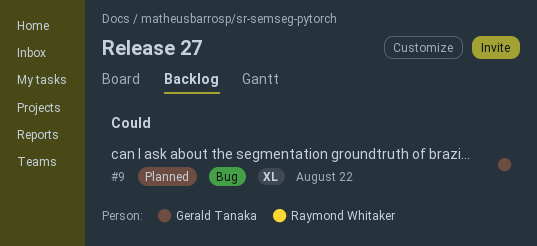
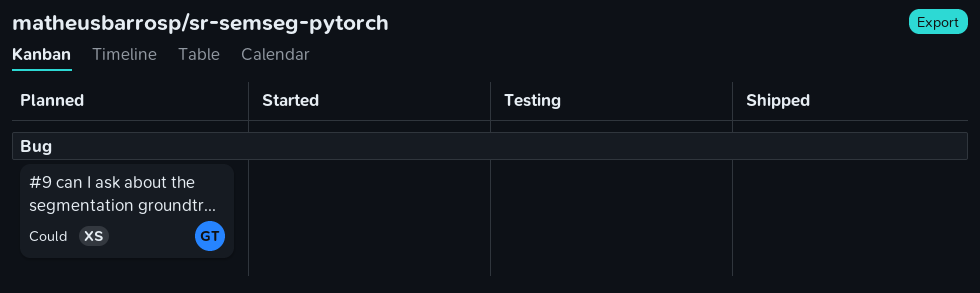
#9, estimate: XL -> XS

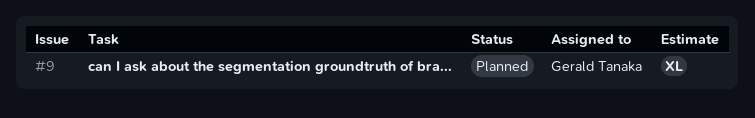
#9, estimate: XS -> XL

